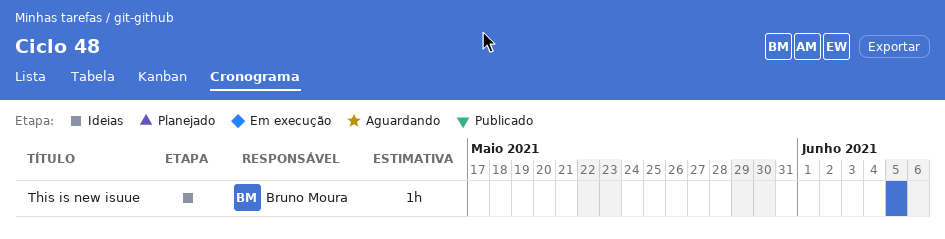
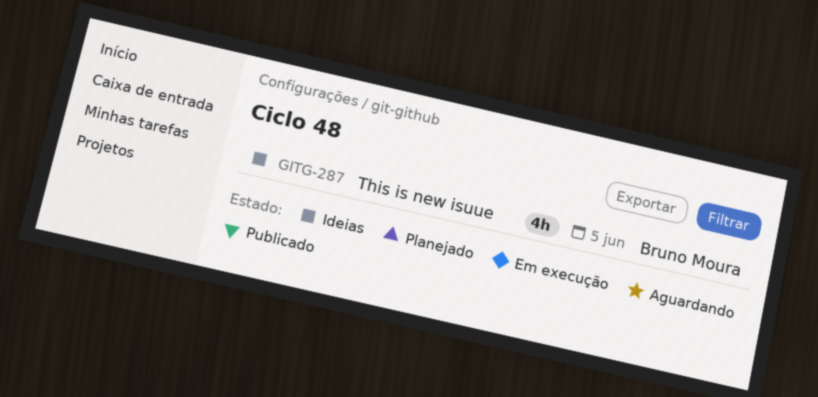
This is new isuue, estimate: 1h -> 4h

